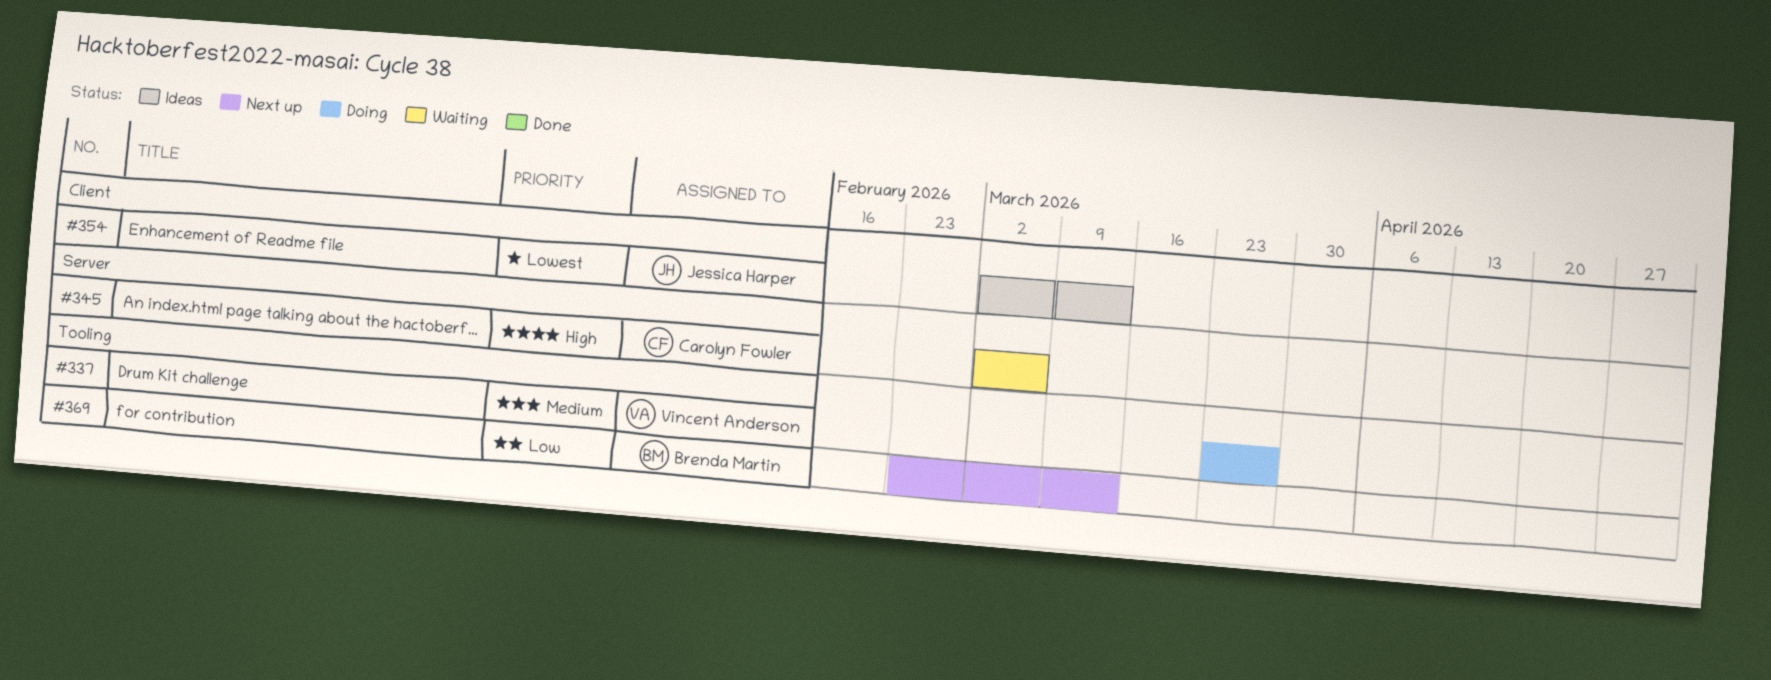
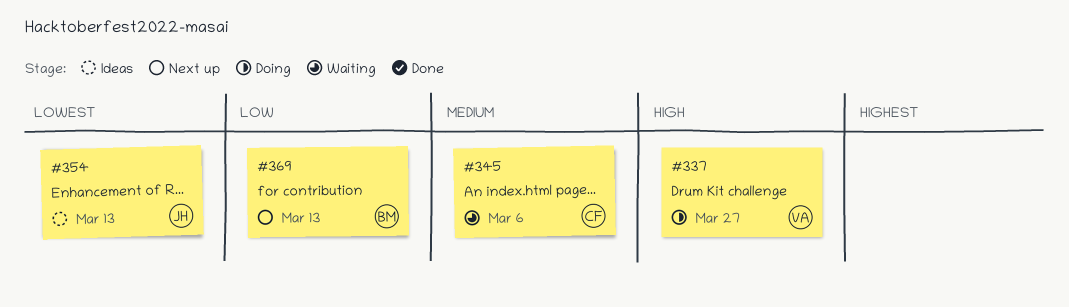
#337, priority: Medium -> High
#345, priority: High -> Medium

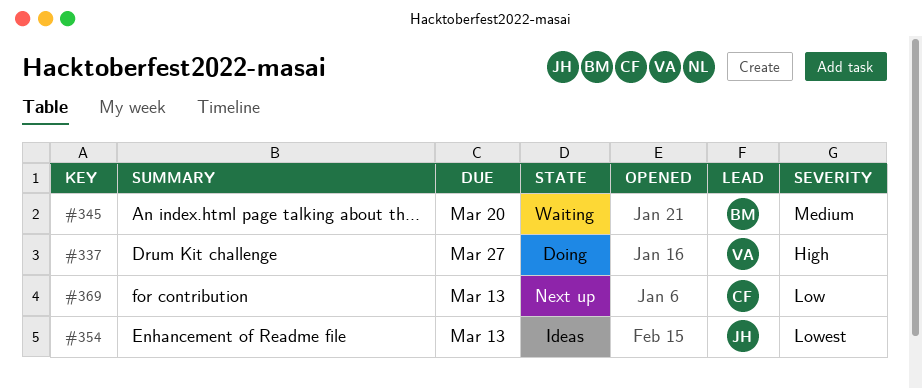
#345, owner: CF -> BM
#345, due: Mar 6 -> Mar 20
#369, owner: BM -> CF

